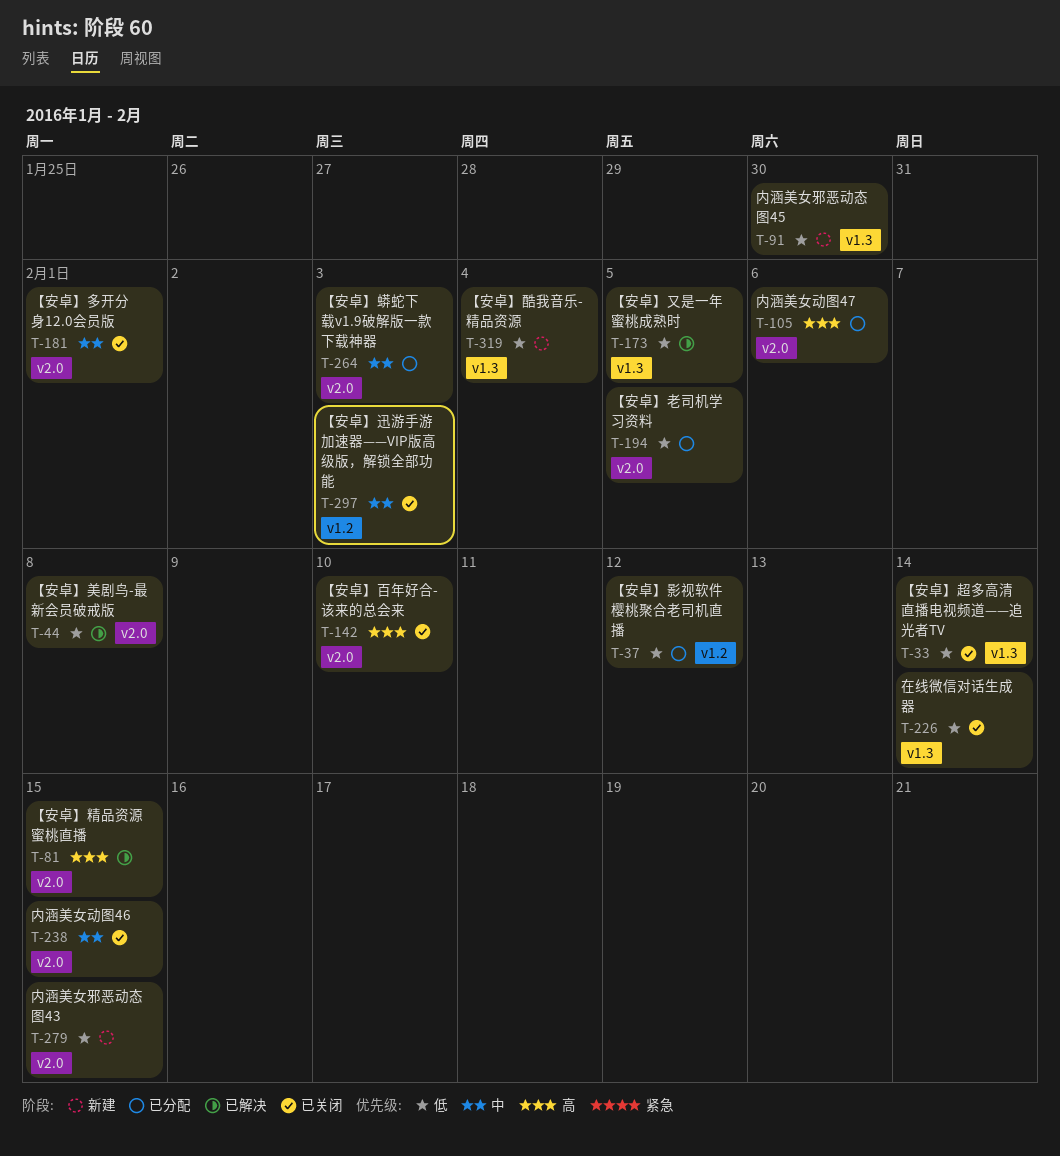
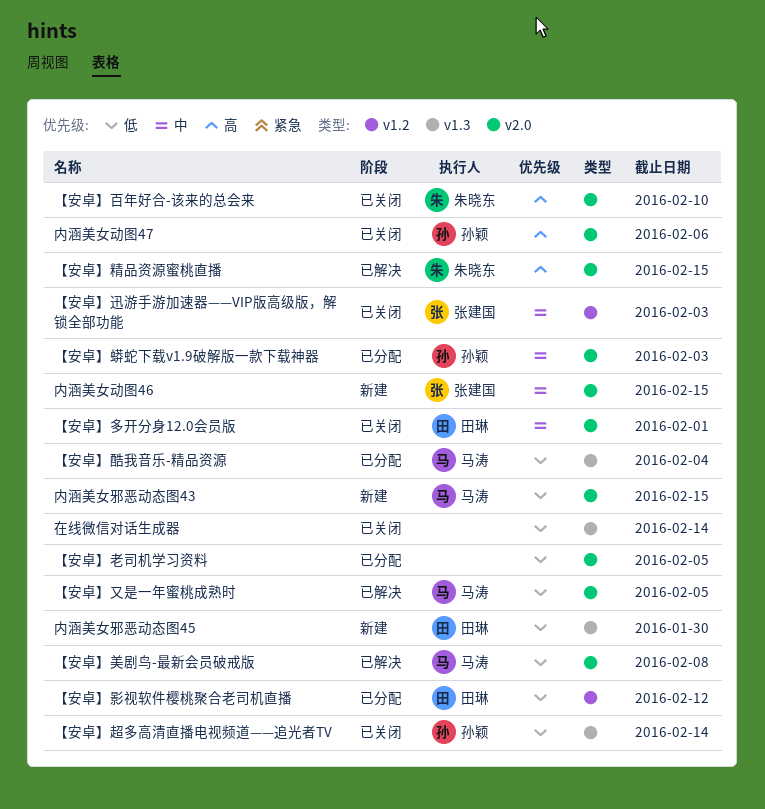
【安卓】又是一年蜜桃成熟时, label: v1.3 -> v2.0
【安卓】酷我音乐-精品资源, status: 新建 -> 已分配
内涵美女动图46, status: 已关闭 -> 新建
内涵美女动图47, status: 已分配 -> 已关闭

